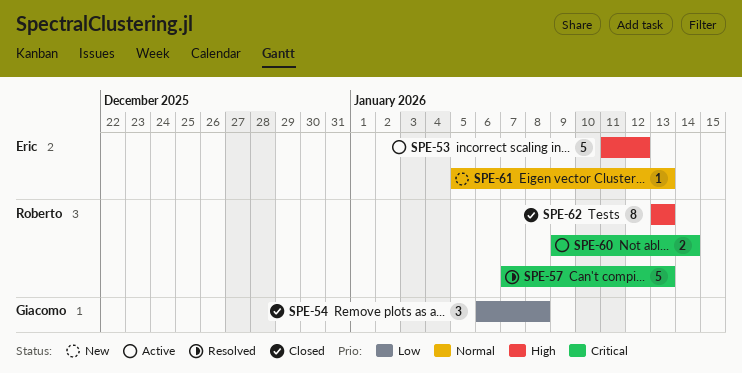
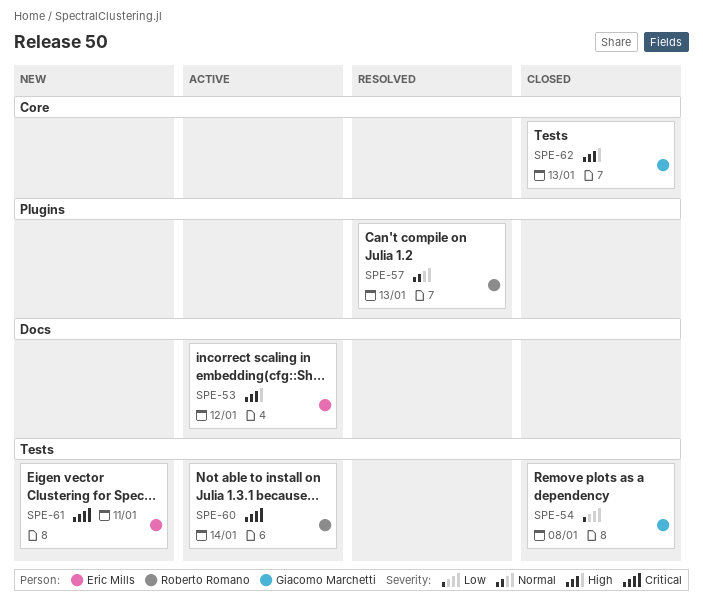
SPE-57, priority: Critical -> Normal
SPE-61, priority: Normal -> Critical
SPE-61, due: Jan 13 -> Jan 11
SPE-62, owner: Roberto Romano -> Giacomo Marchetti

